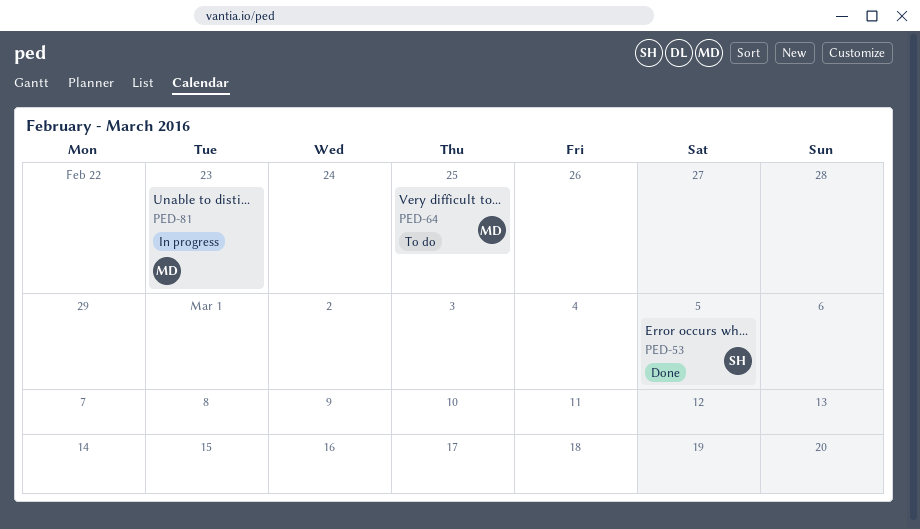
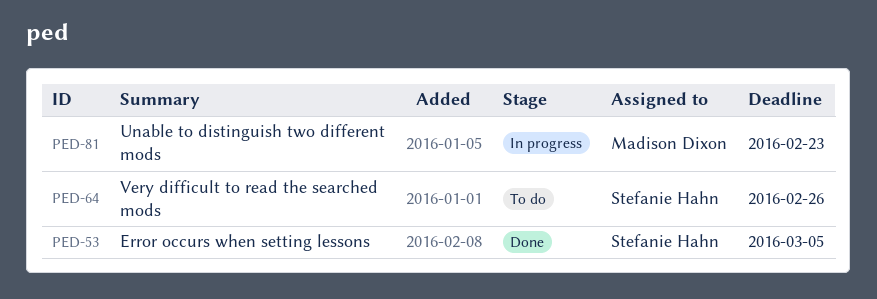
PED-64, owner: Madison Dixon -> Stefanie Hahn
PED-64, due: Feb 25 -> Feb 26

